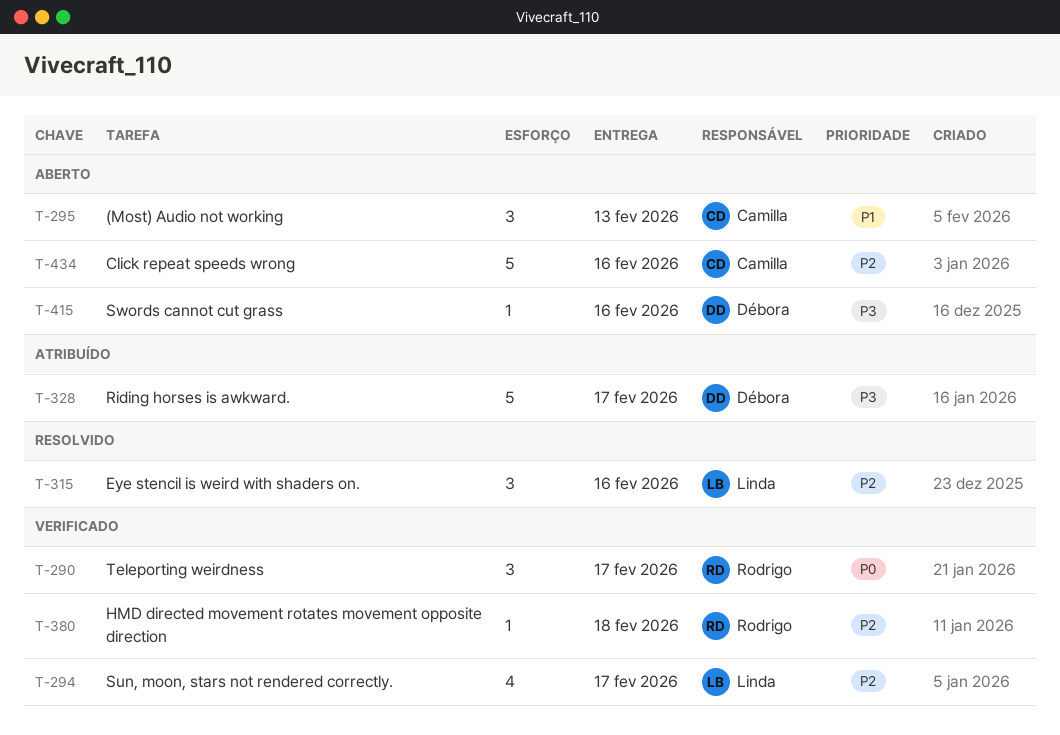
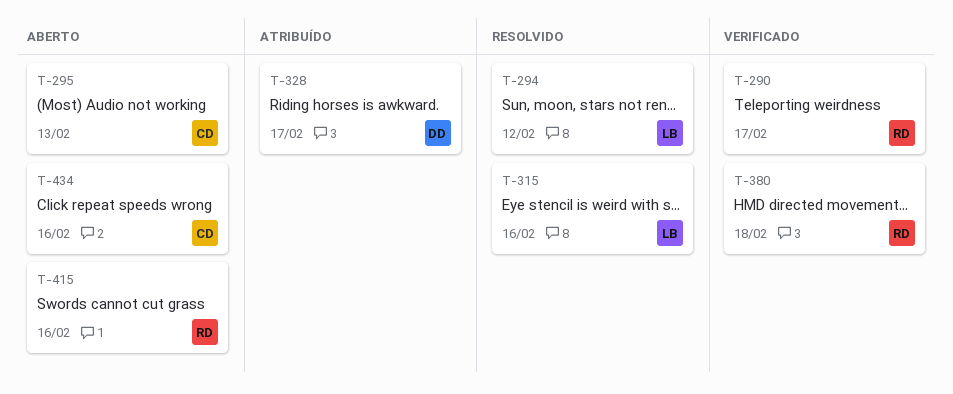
T-294, status: Verificado -> Resolvido
T-294, due: Feb 17 -> Feb 12
T-415, owner: Débora -> Rodrigo

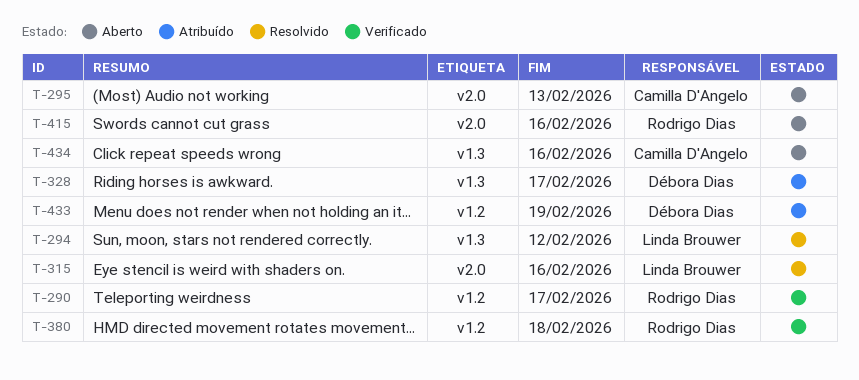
T-433: none -> present

